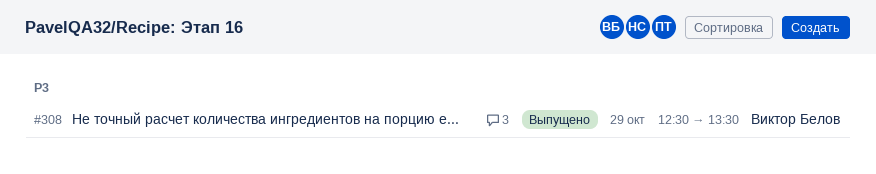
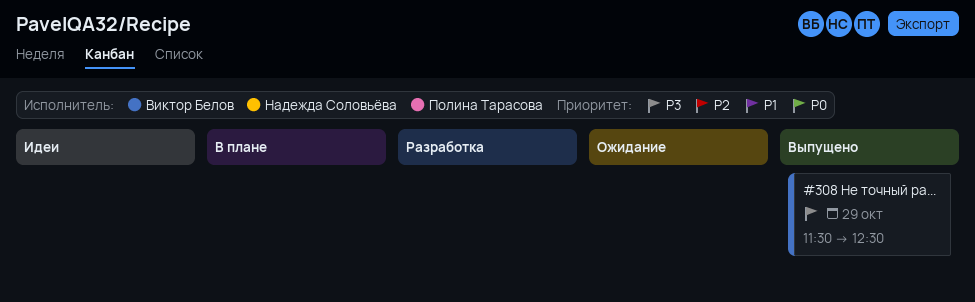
#308, begins: 12:30 -> 11:30
#308, ends: 13:30 -> 12:30

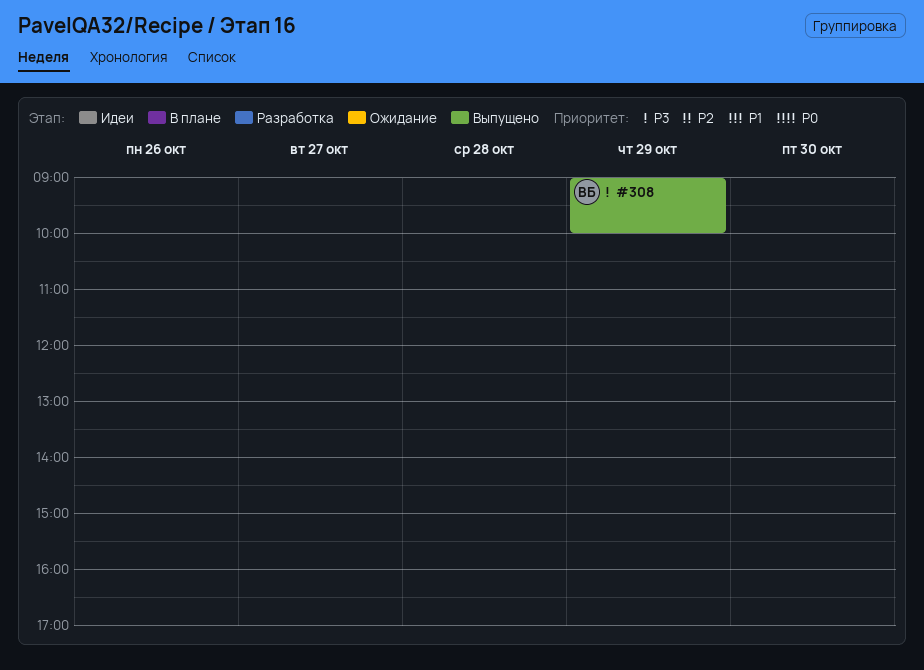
#308, begins: 11:30 -> 09:00
#308, ends: 12:30 -> 10:00

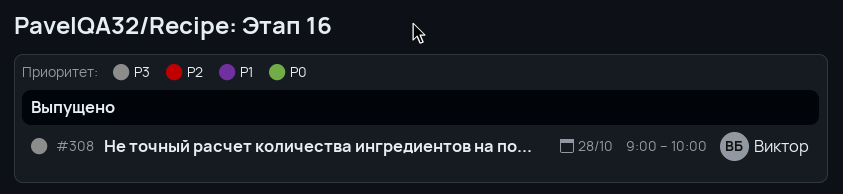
#308, day: Oct 29 -> Oct 28

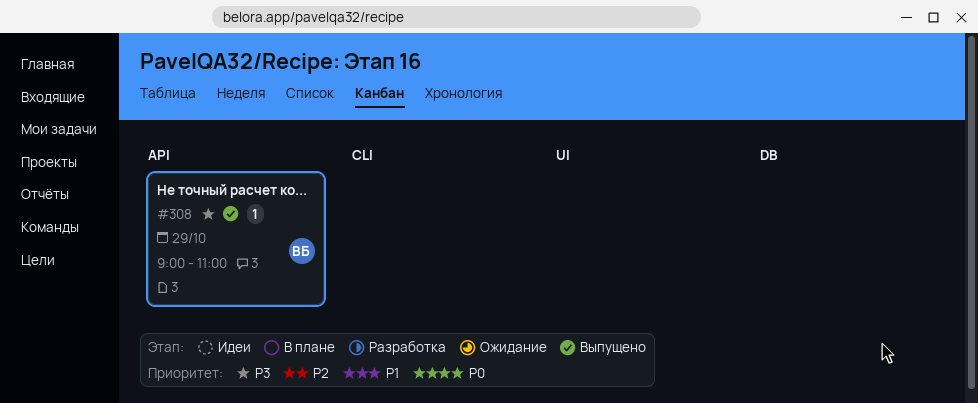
#308, day: Oct 28 -> Oct 29
#308, ends: 10:00 -> 11:00

